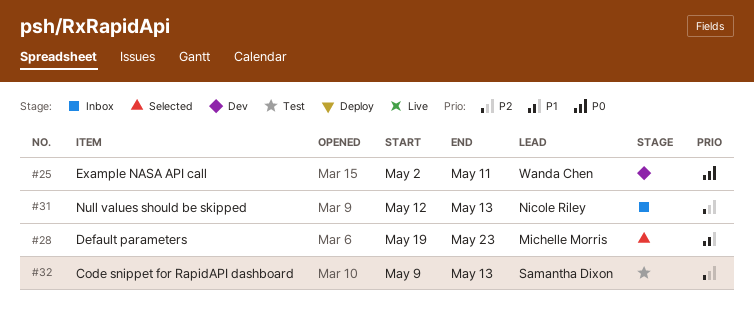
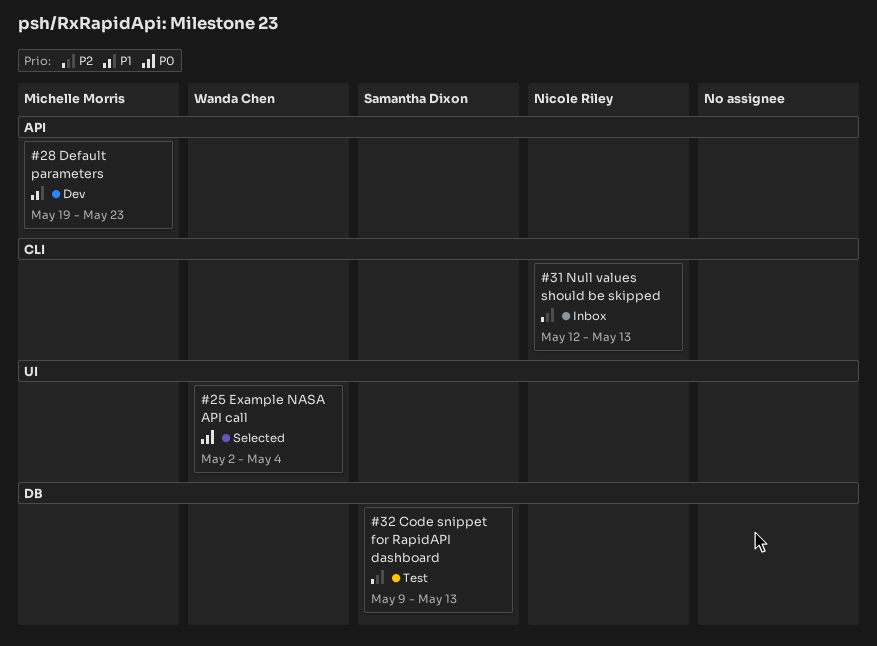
#25, status: Dev -> Selected
#25, due: May 11 -> May 4
#28, status: Selected -> Dev

